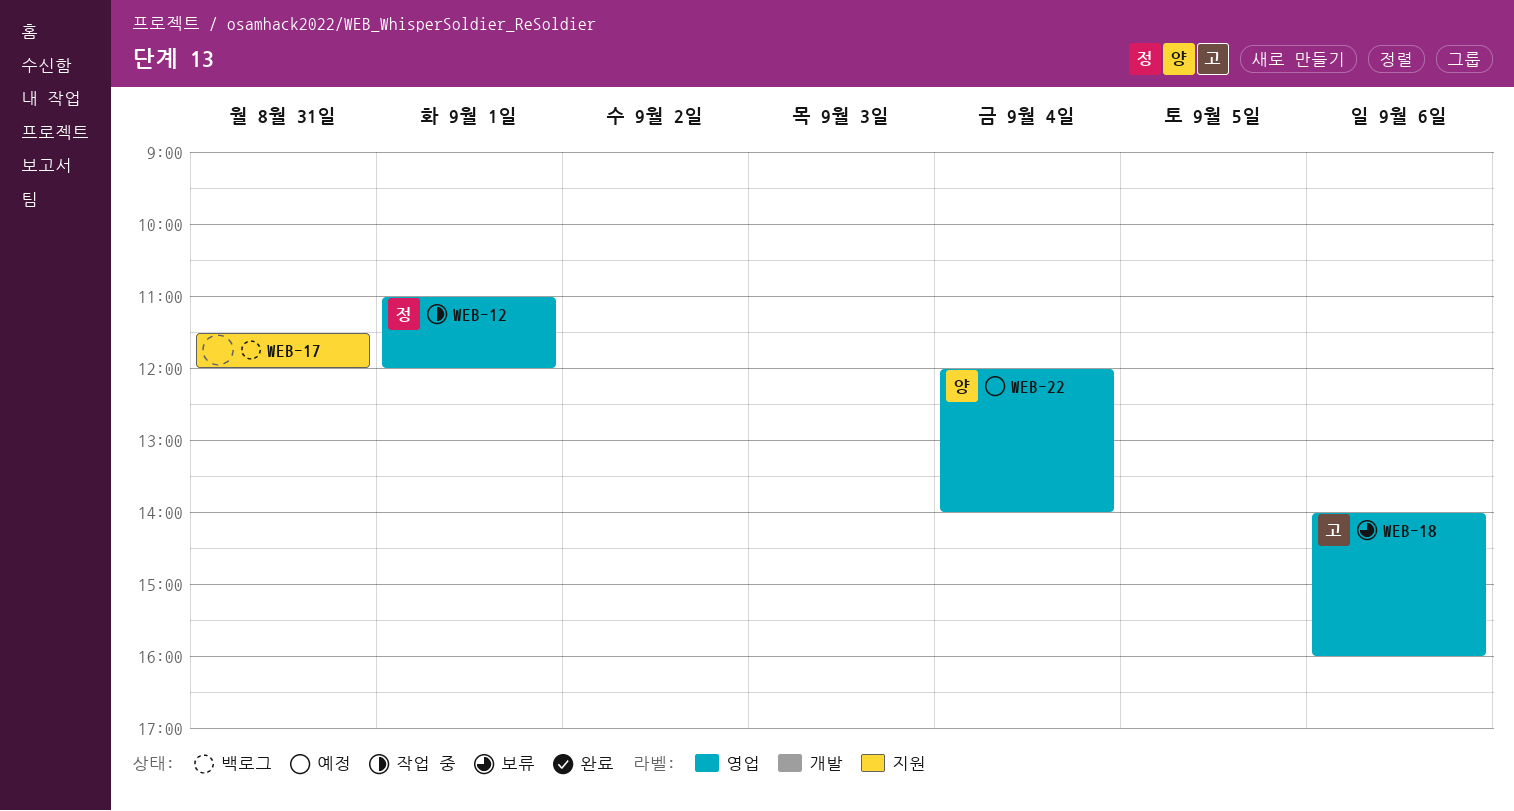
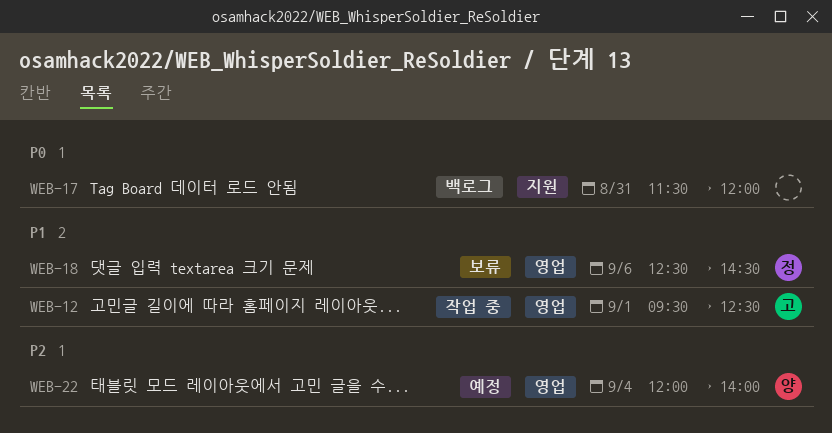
WEB-12, owner: 정 -> 고
WEB-12, begins: 11:00 -> 09:30
WEB-12, ends: 12:00 -> 12:30
WEB-18, owner: 고 -> 정
WEB-18, begins: 14:00 -> 12:30
WEB-18, ends: 16:00 -> 14:30

